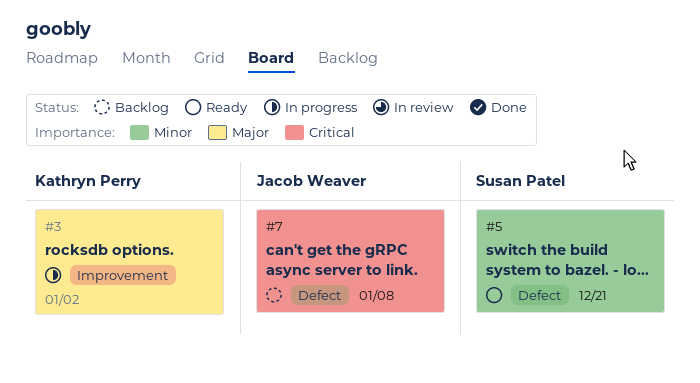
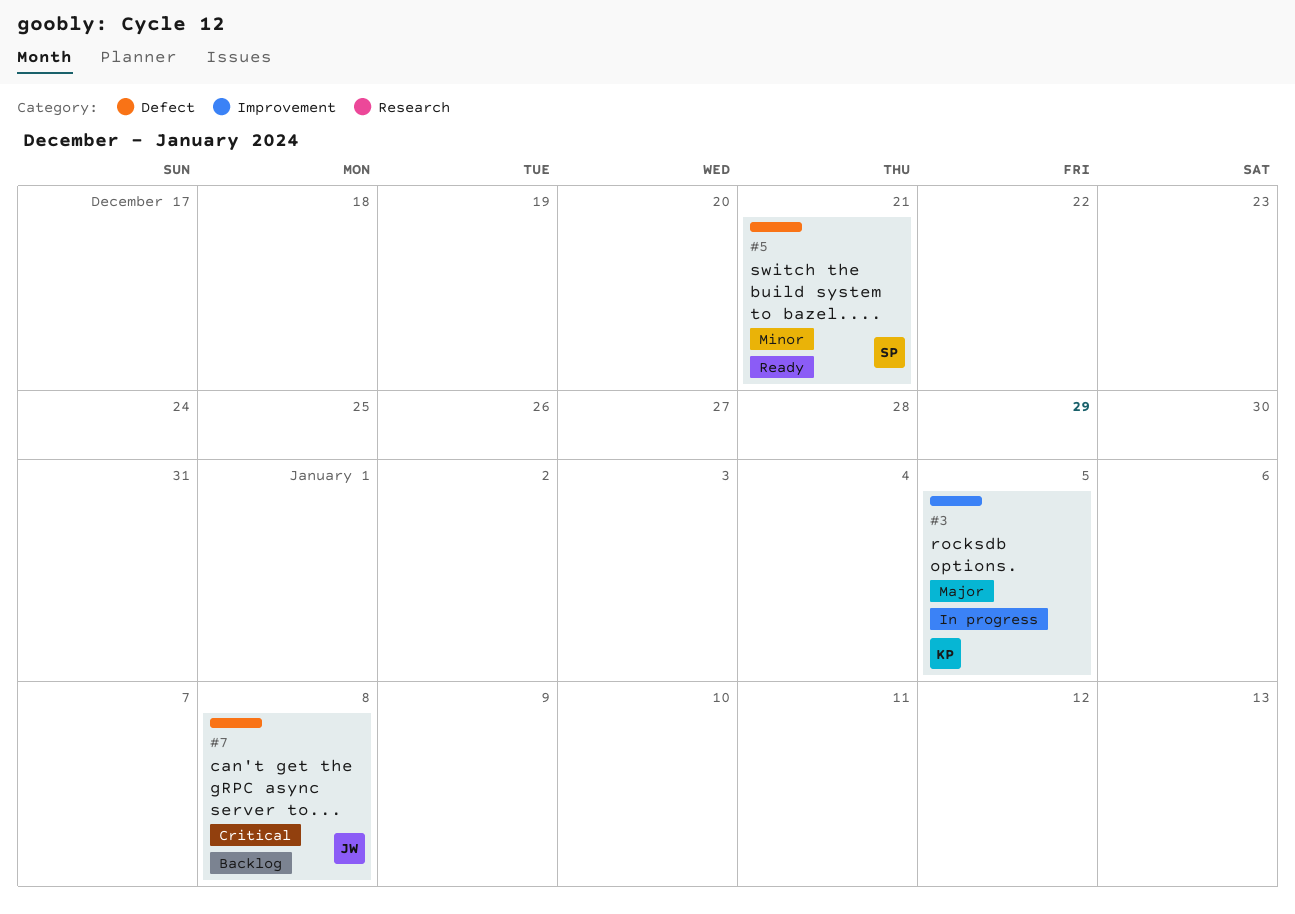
#3, due: Jan 2 -> Jan 5

